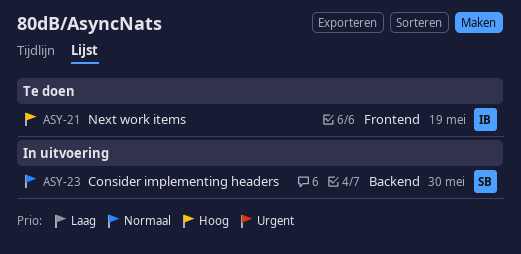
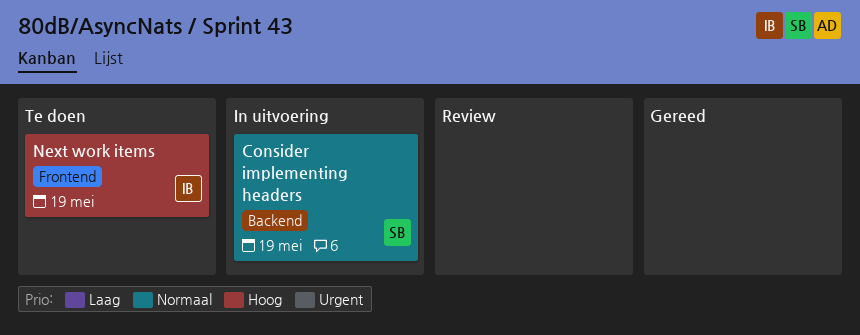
Consider implementing headers, due: May 30 -> May 19

